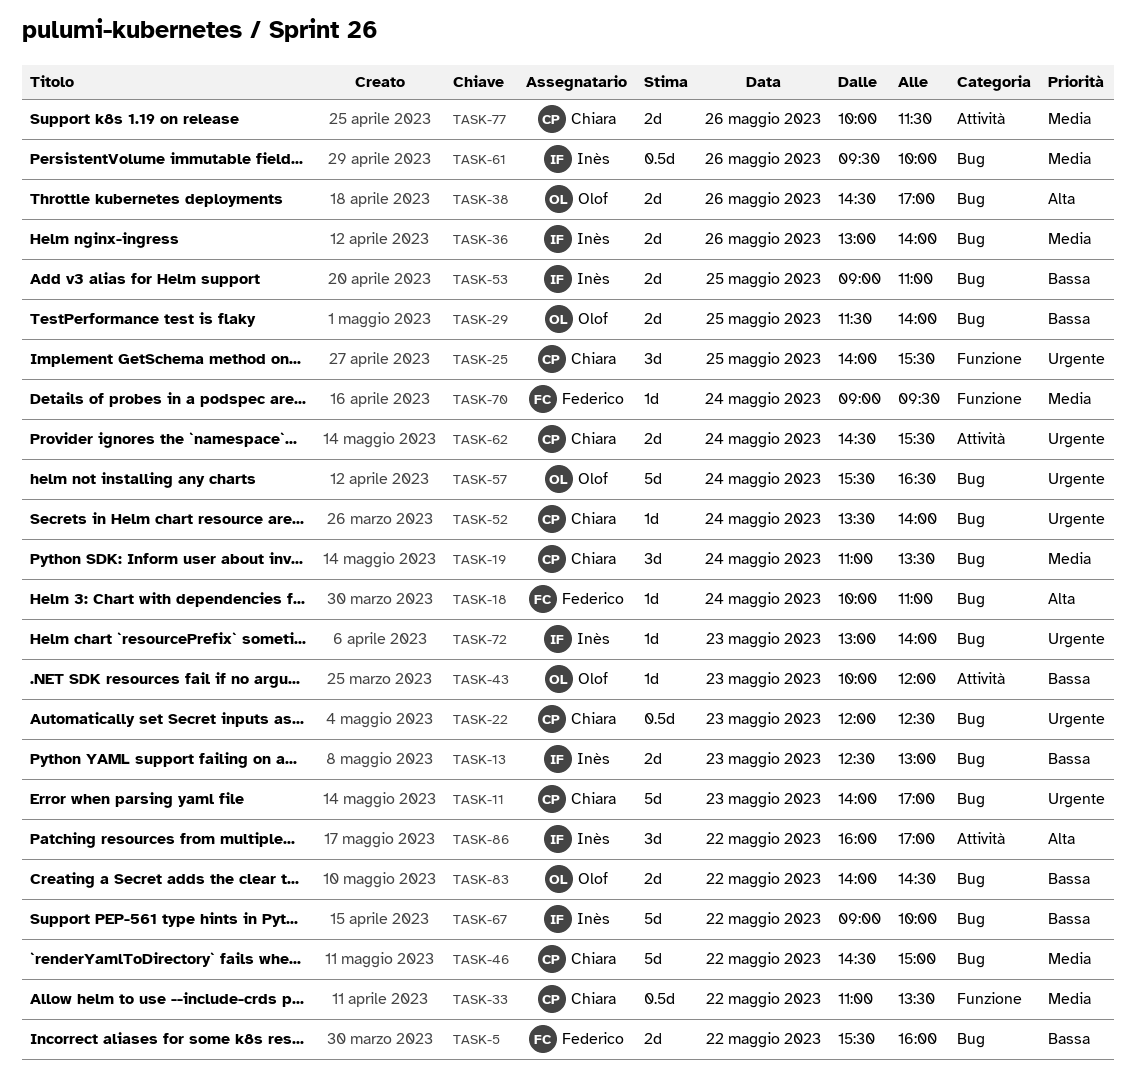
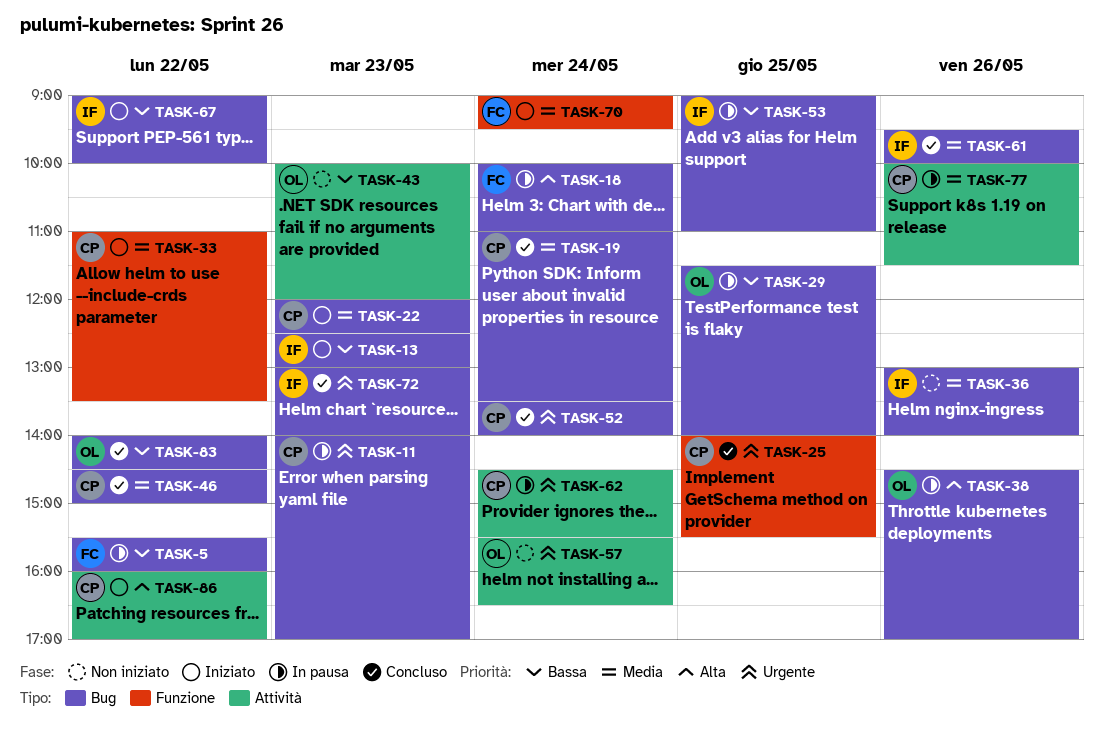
TASK-22, priority: Urgente -> Media
TASK-57, label: Bug -> Attività
TASK-86, owner: Inès -> Chiara

